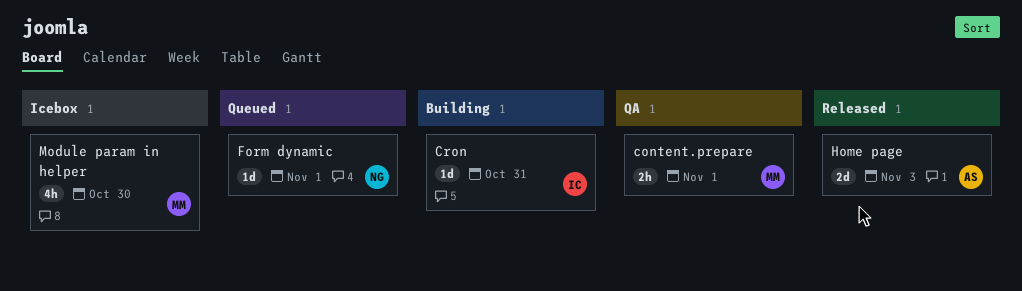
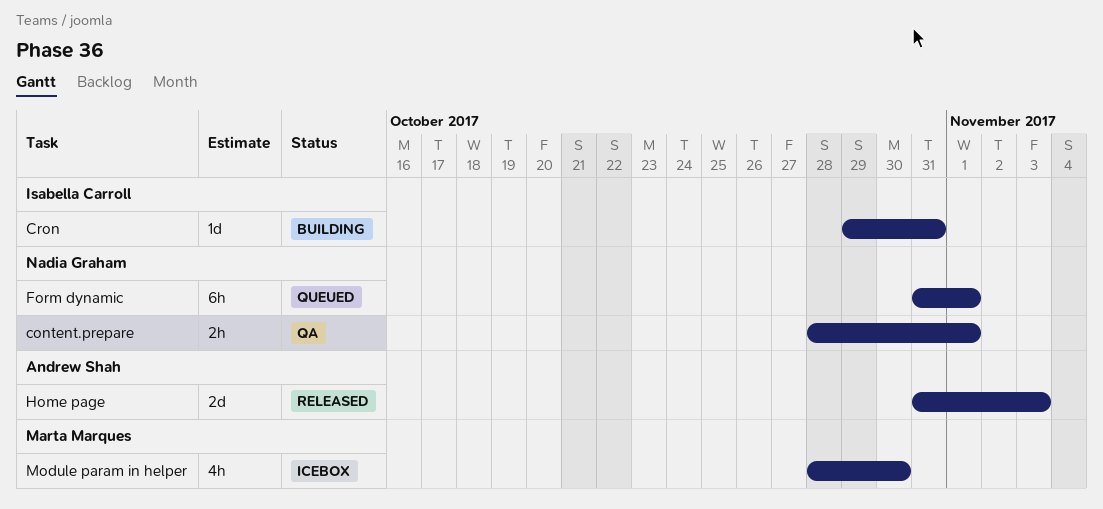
content.prepare, owner: Marta Marques -> Nadia Graham
Form dynamic, estimate: 1d -> 6h

